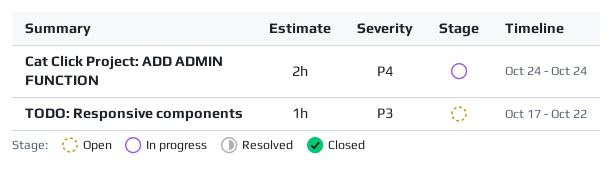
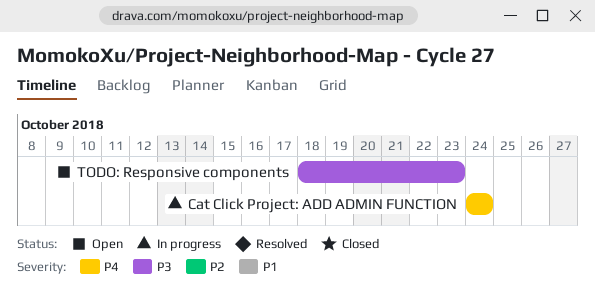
TODO: Responsive components, start: Oct 17 -> Oct 18
TODO: Responsive components, due: Oct 22 -> Oct 23

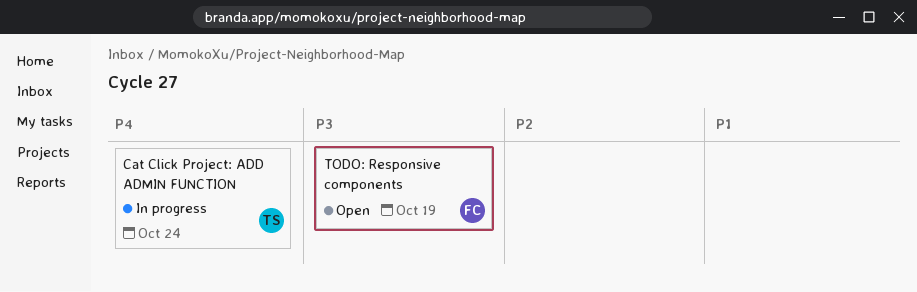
TODO: Responsive components, due: Oct 23 -> Oct 19

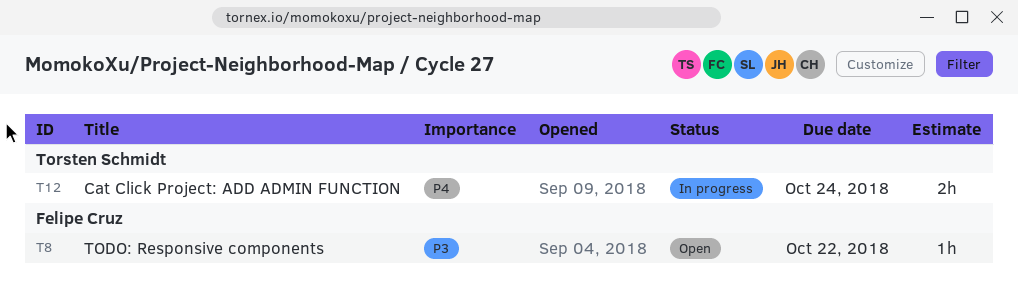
TODO: Responsive components, due: Oct 19 -> Oct 22

